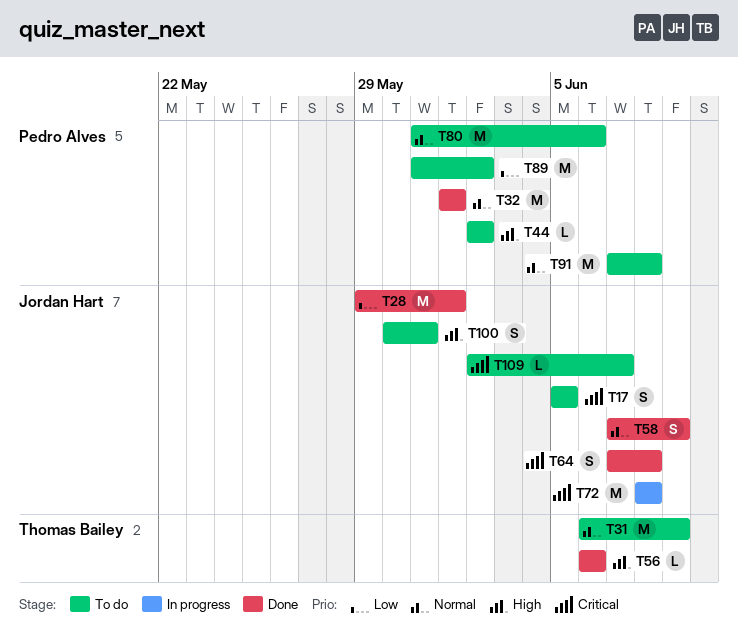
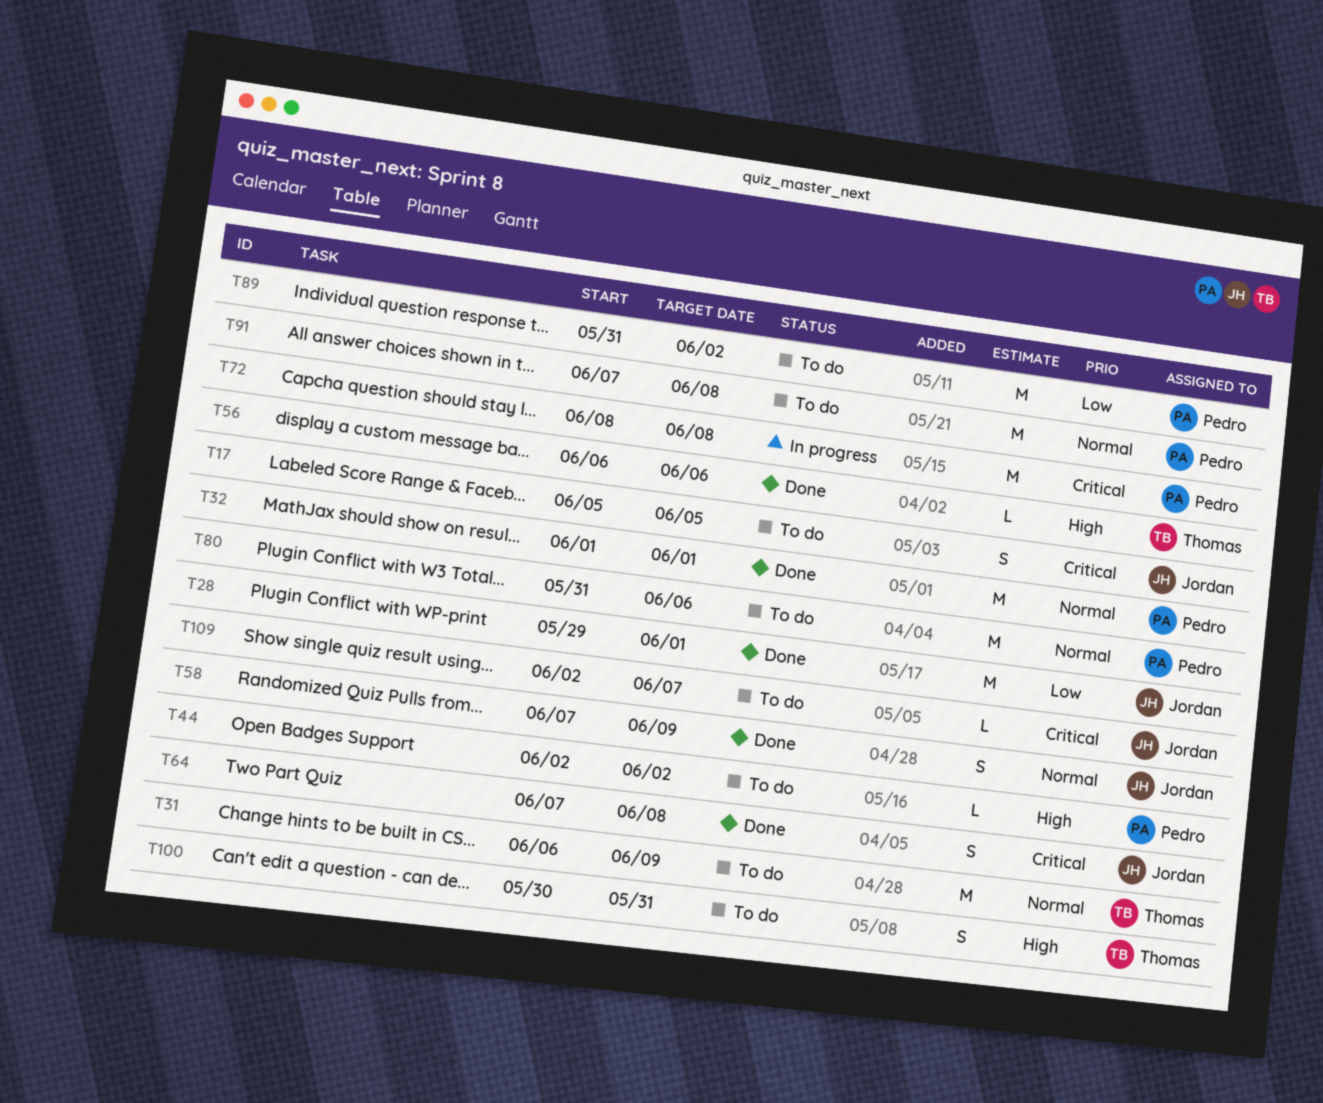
T72, owner: Jordan Hart -> Pedro Alves
T100, owner: Jordan Hart -> Thomas Bailey

